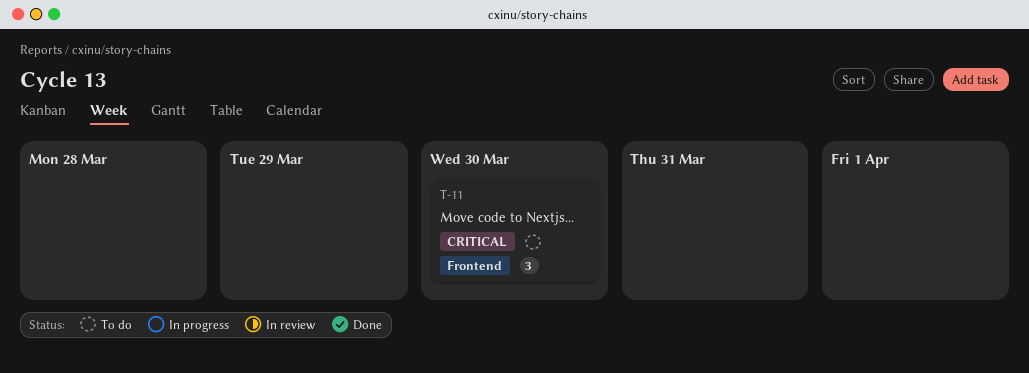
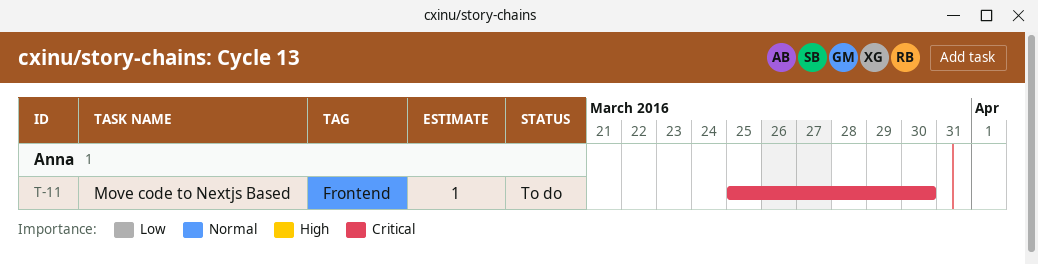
T-11, estimate: 3 -> 1

